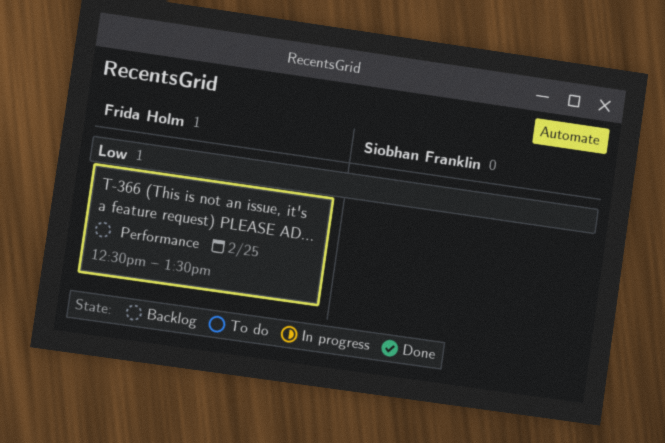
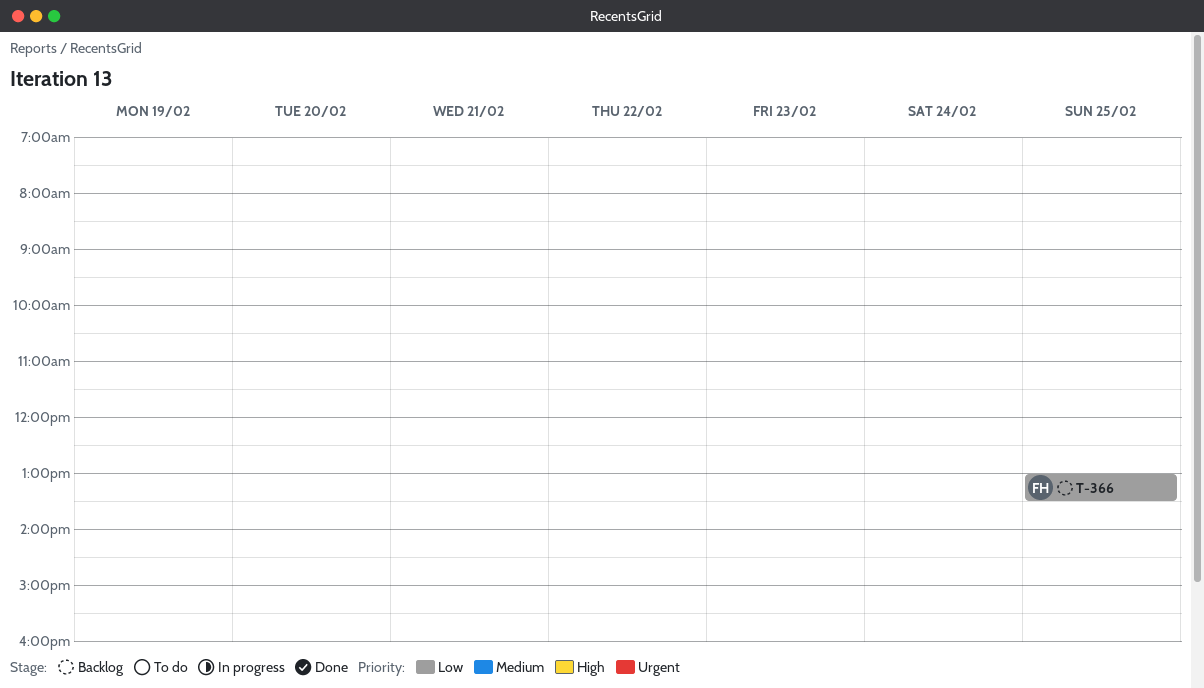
T-366, begins: 12:30 -> 13:00

